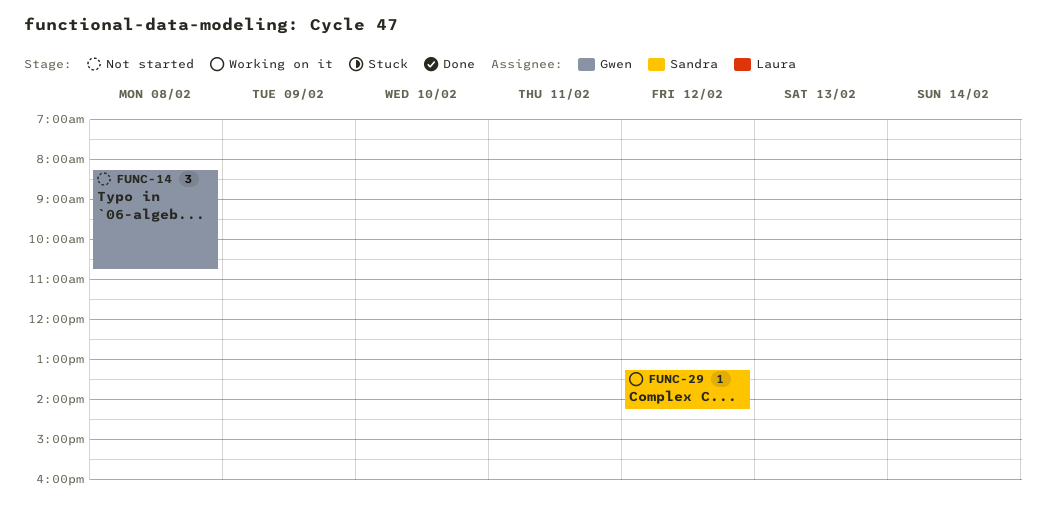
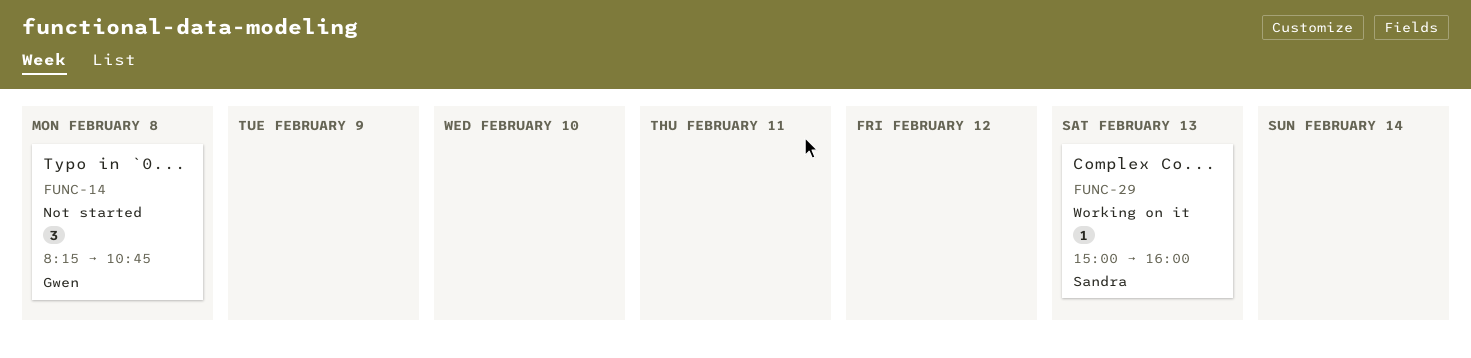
FUNC-29, day: Feb 12 -> Feb 13
FUNC-29, begins: 13:15 -> 15:00
FUNC-29, ends: 14:15 -> 16:00

